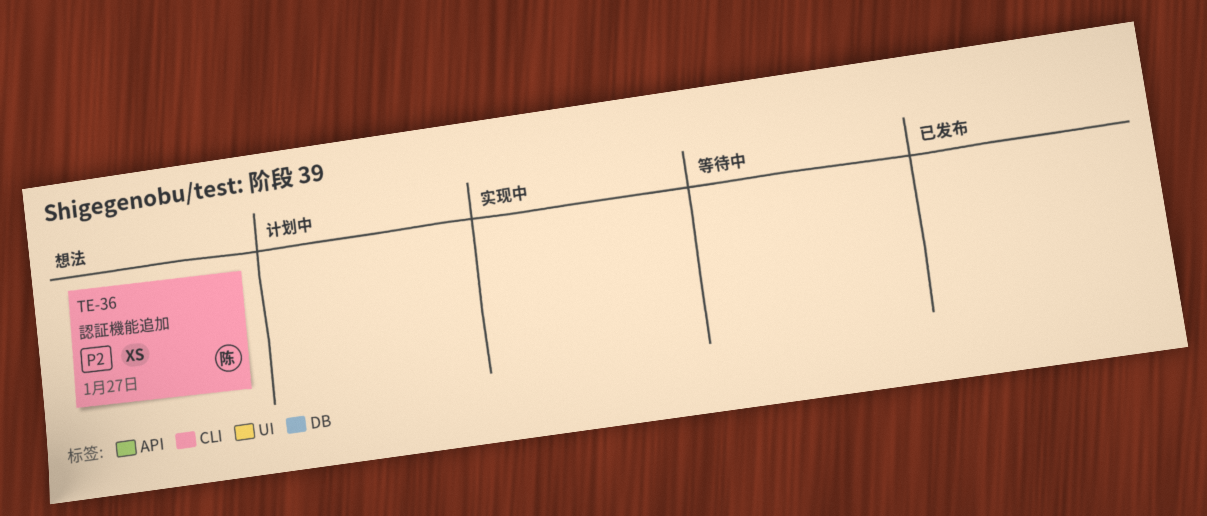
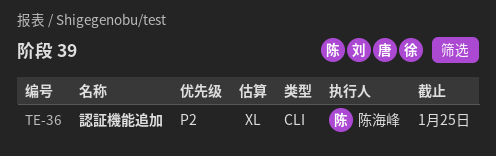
TE-36, estimate: XS -> XL
TE-36, due: Jan 27 -> Jan 25

